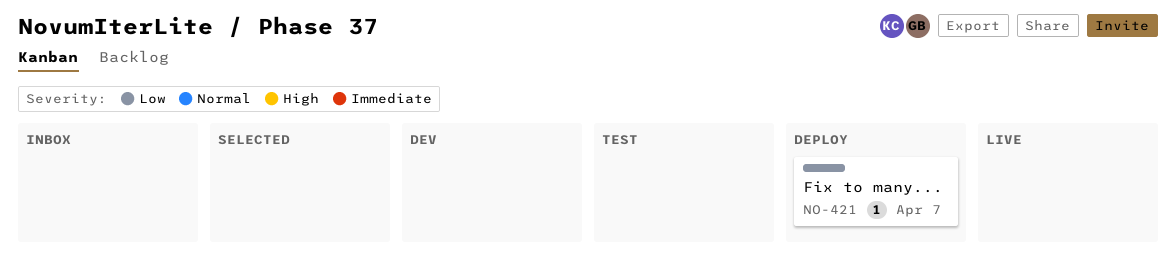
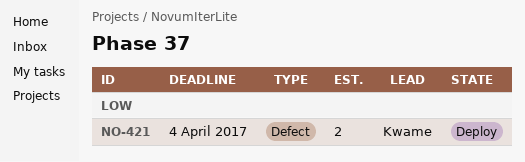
NO-421, estimate: 1 -> 2
NO-421, due: Apr 7 -> Apr 4

